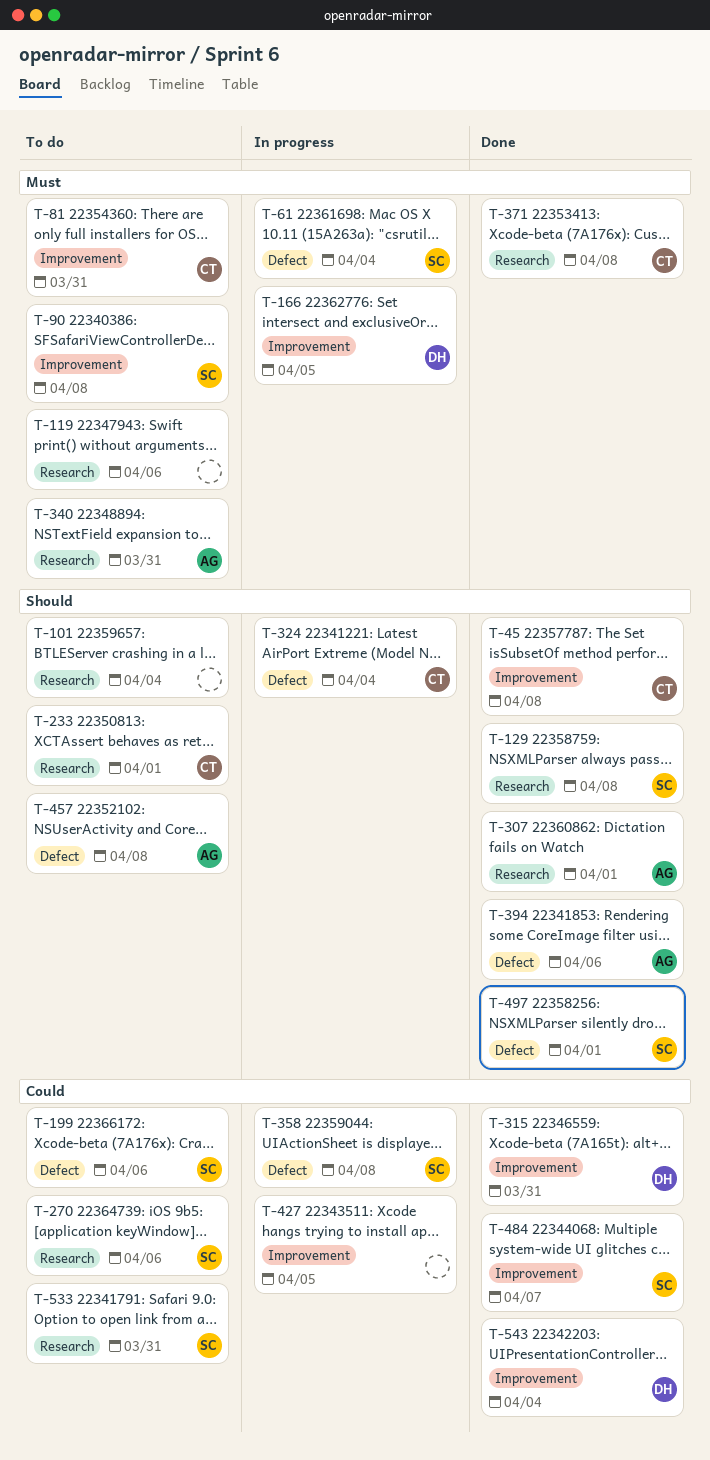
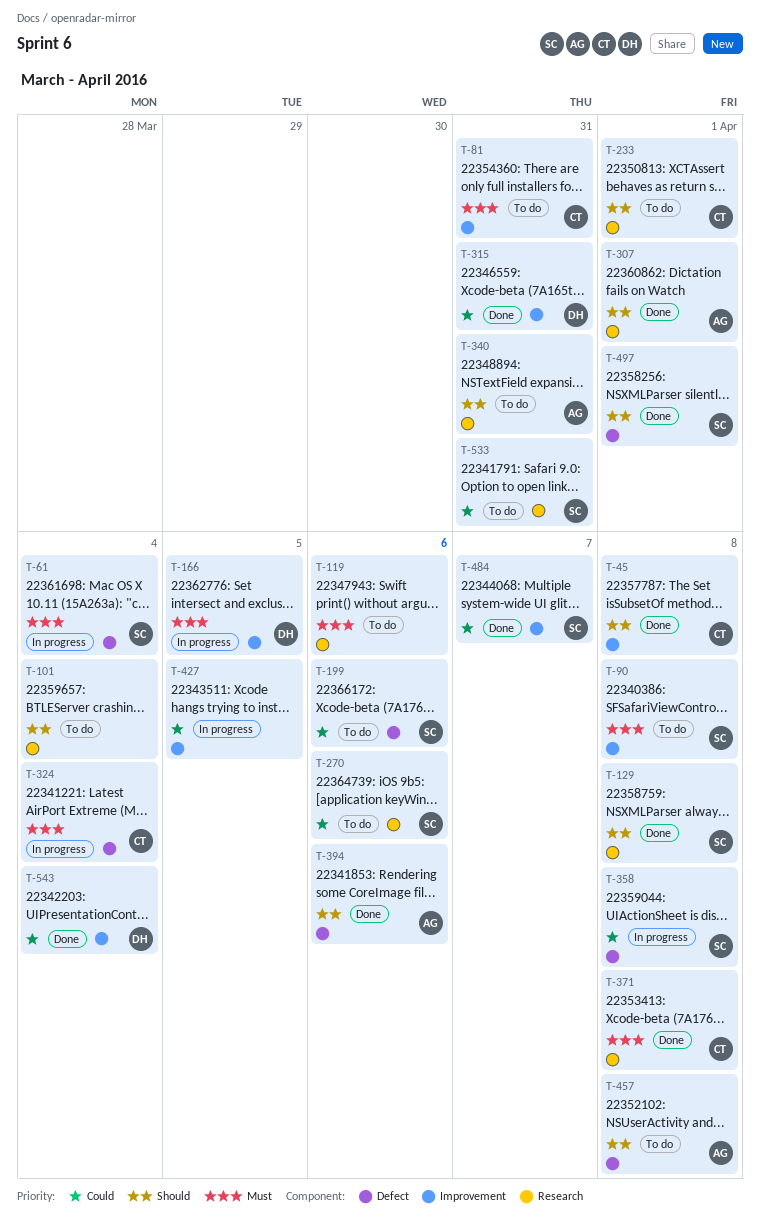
T-324, priority: Should -> Must
T-340, priority: Must -> Should

